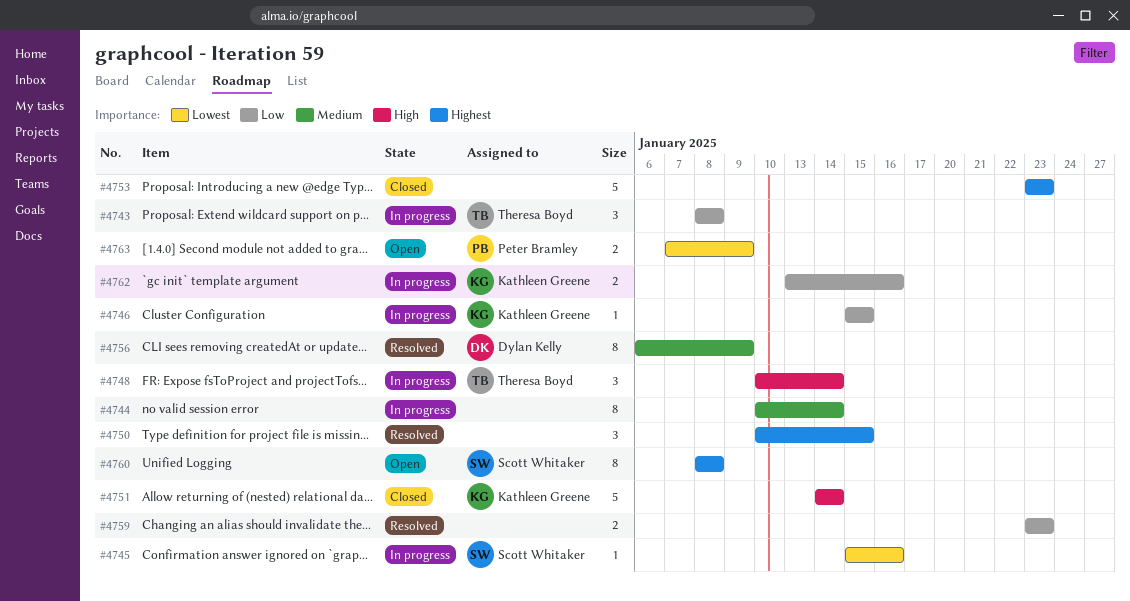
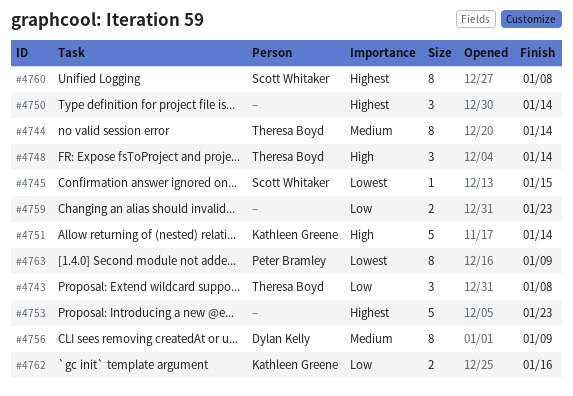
#4744, owner: none -> Theresa Boyd
#4745, due: Jan 16 -> Jan 15
#4746: present -> none
#4750, due: Jan 15 -> Jan 14
#4763, estimate: 2 -> 8

